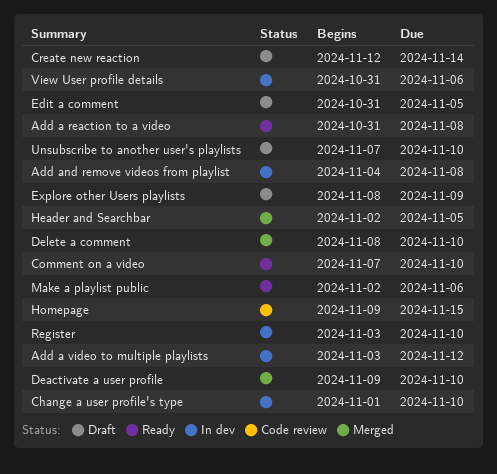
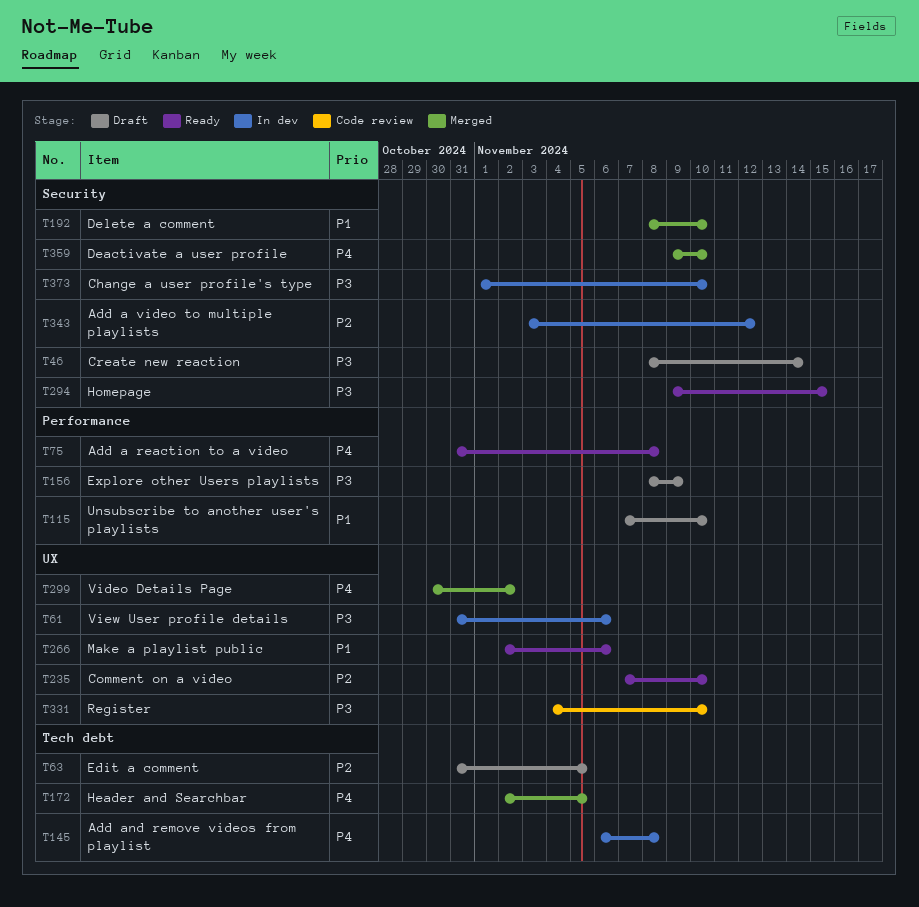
Add and remove videos from playlist, start: Nov 4 -> Nov 6
Create new reaction, start: Nov 12 -> Nov 8
Homepage, status: Code review -> Ready
Register, status: In dev -> Code review
Register, start: Nov 3 -> Nov 4
Video Details Page: none -> present

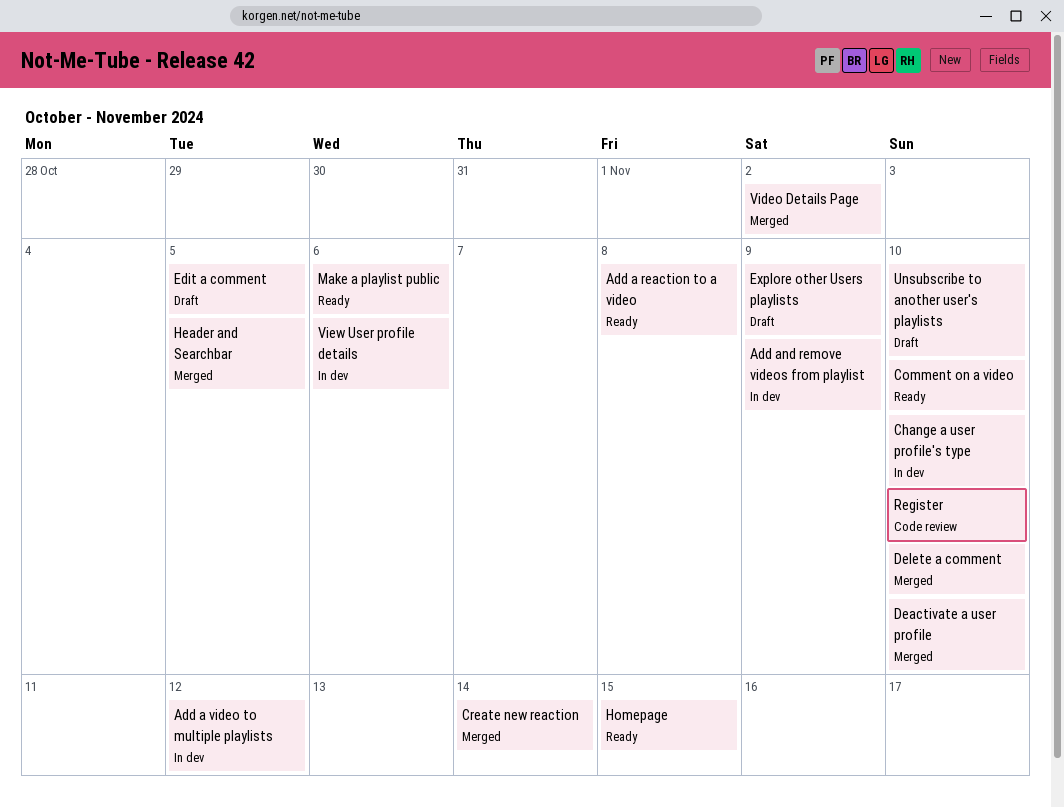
Add and remove videos from playlist, due: Nov 8 -> Nov 9
Create new reaction, status: Draft -> Merged

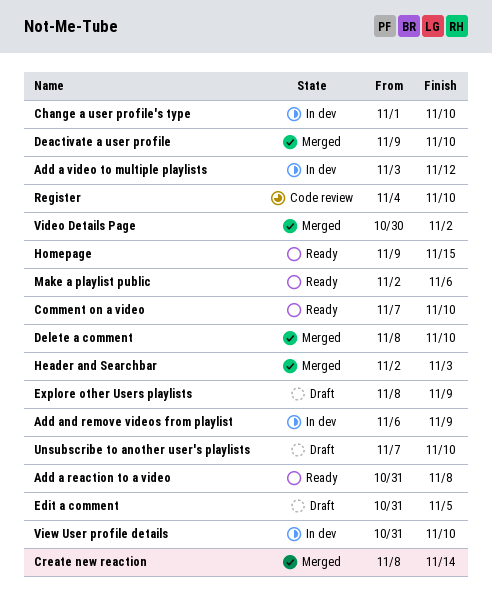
Header and Searchbar, due: Nov 5 -> Nov 3
View User profile details, due: Nov 6 -> Nov 10

